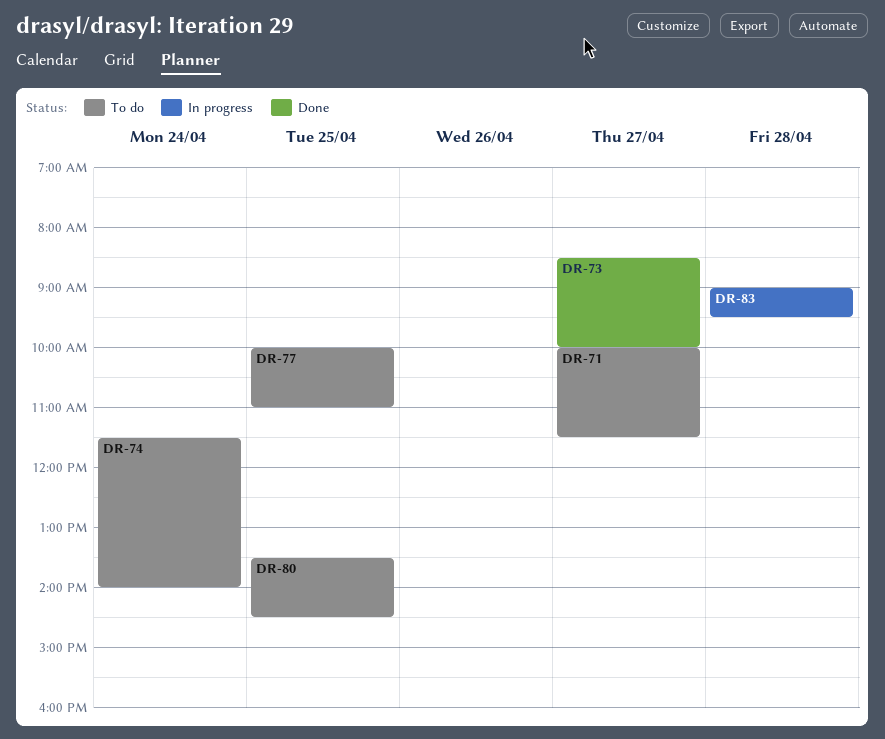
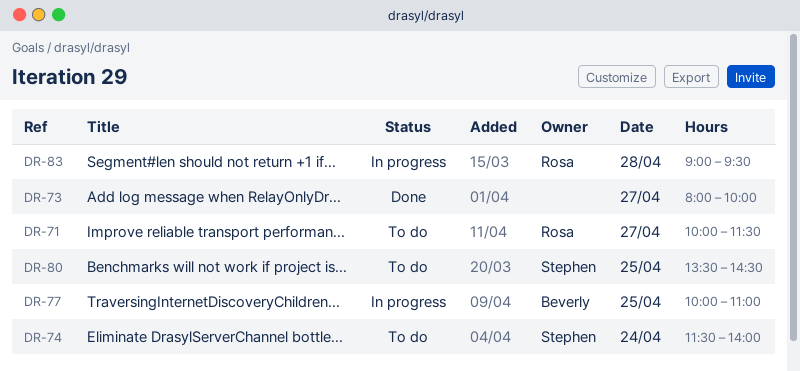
DR-73, begins: 08:30 -> 08:00
DR-77, status: To do -> In progress

